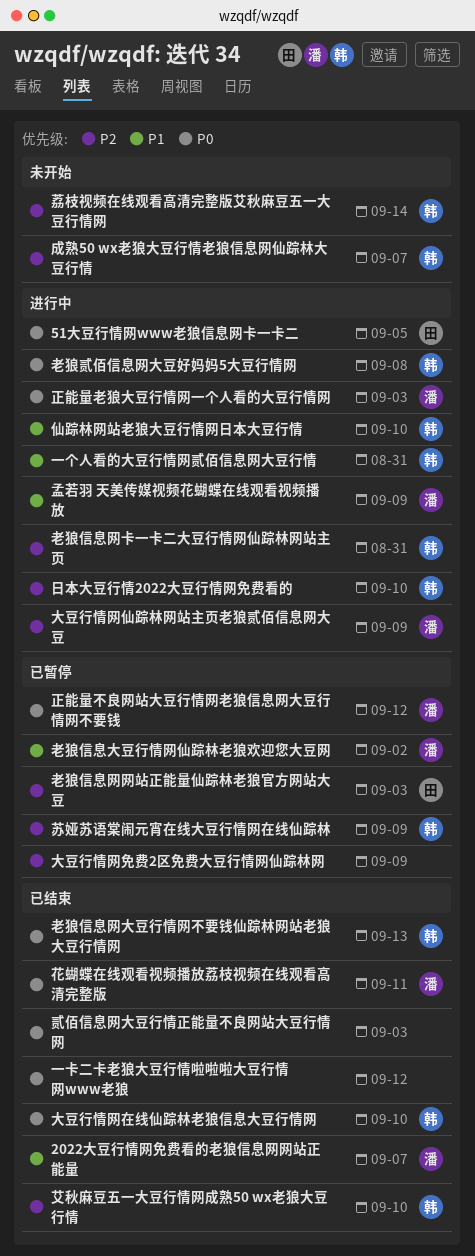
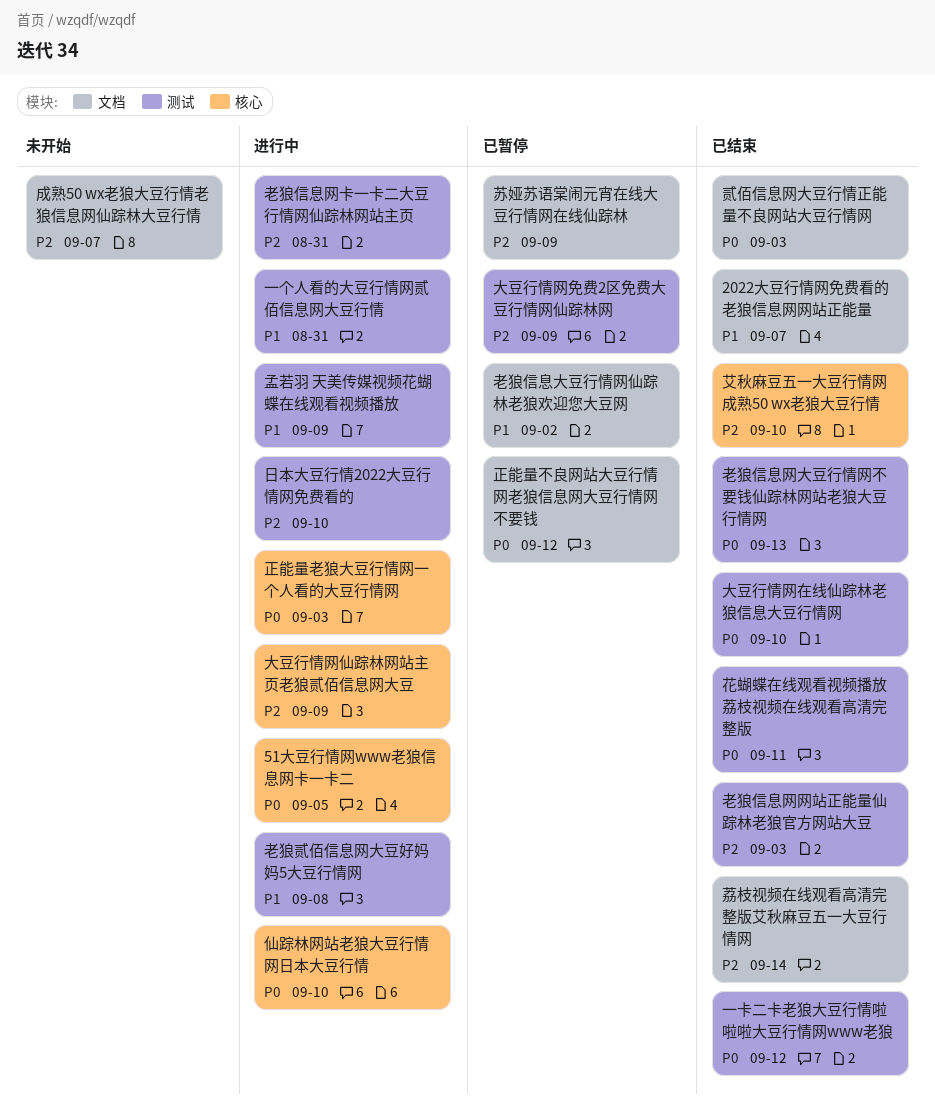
仙踪林网站老狼大豆行情网日本大豆行情, priority: P1 -> P0
老狼信息网网站正能量仙踪林老狼官方网站大豆, status: 已暂停 -> 已结束
老狼贰佰信息网大豆好妈妈5大豆行情网, priority: P0 -> P1
荔枝视频在线观看高清完整版艾秋麻豆五一大豆行情网, status: 未开始 -> 已结束

